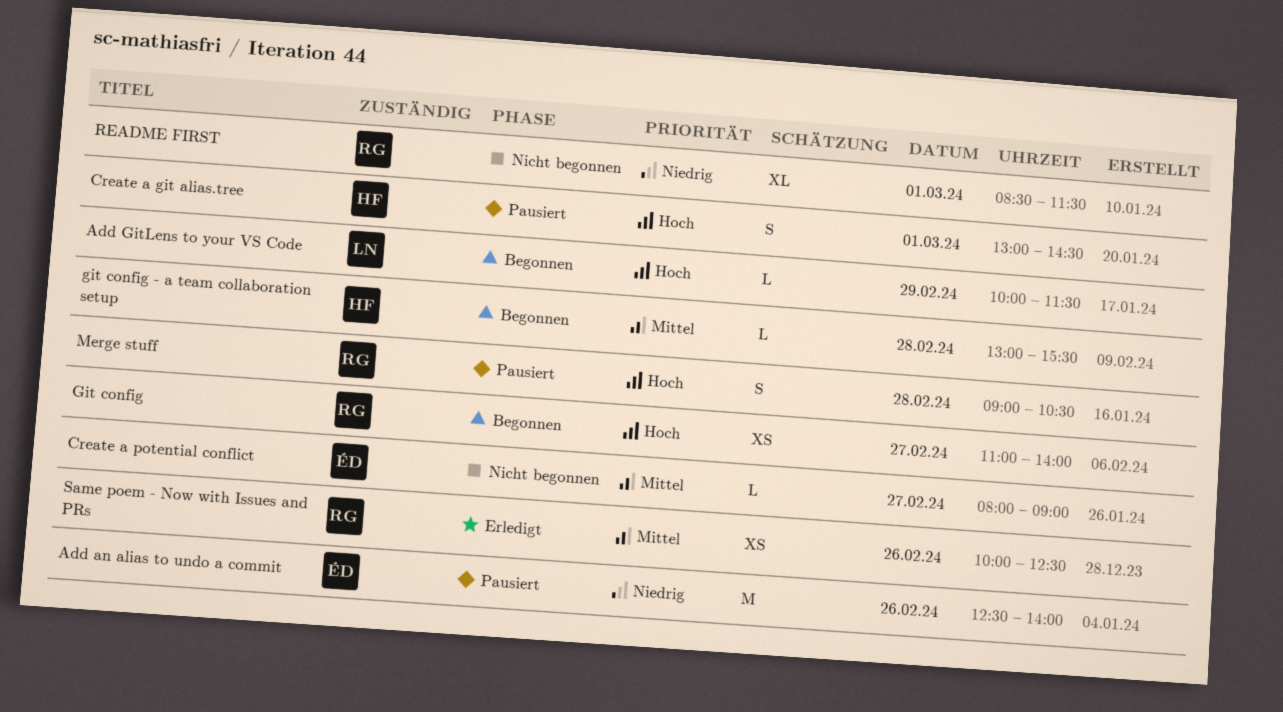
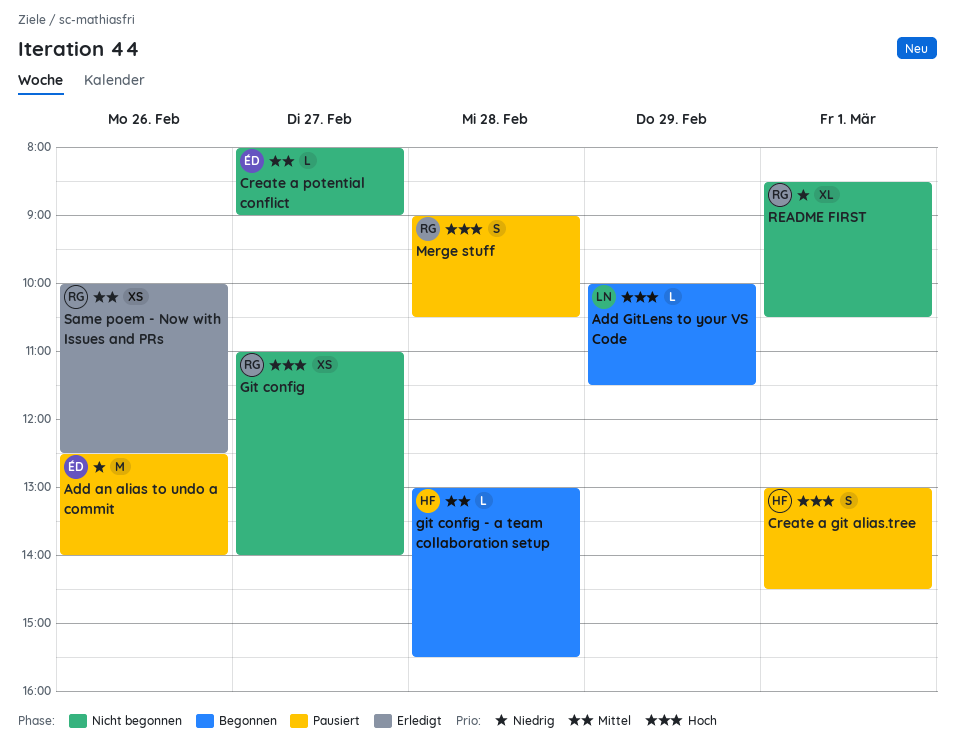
Git config, status: Begonnen -> Nicht begonnen
README FIRST, ends: 11:30 -> 10:30

